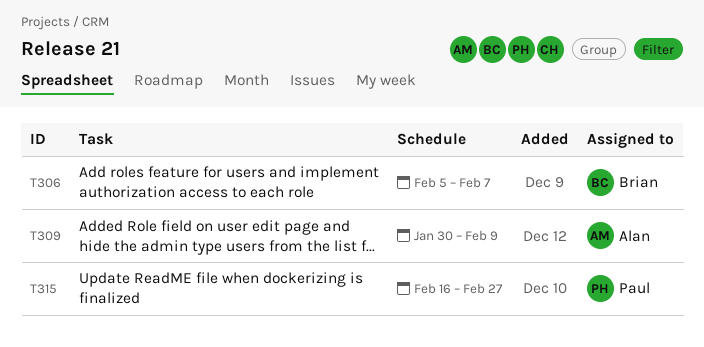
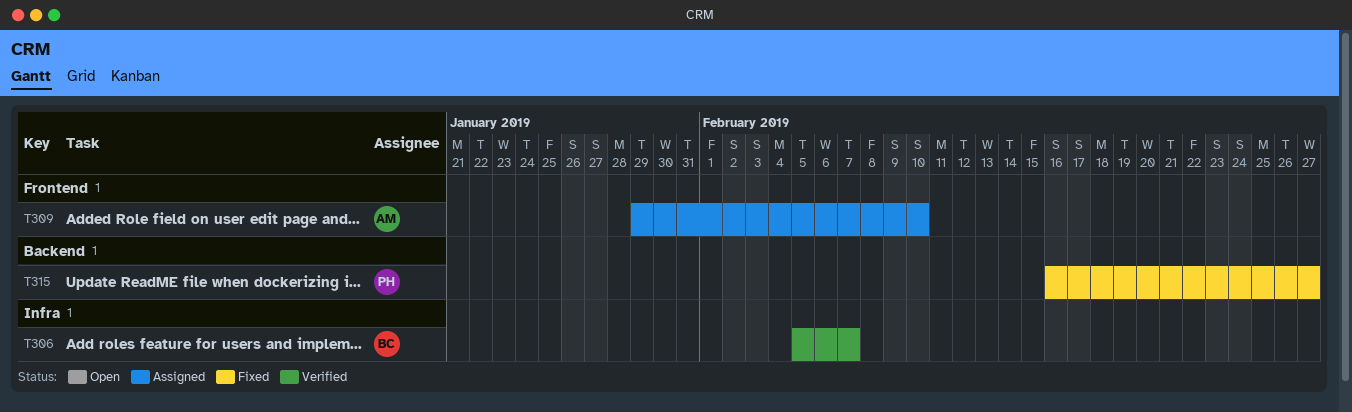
T309, start: Jan 30 -> Jan 29
T309, due: Feb 9 -> Feb 10

